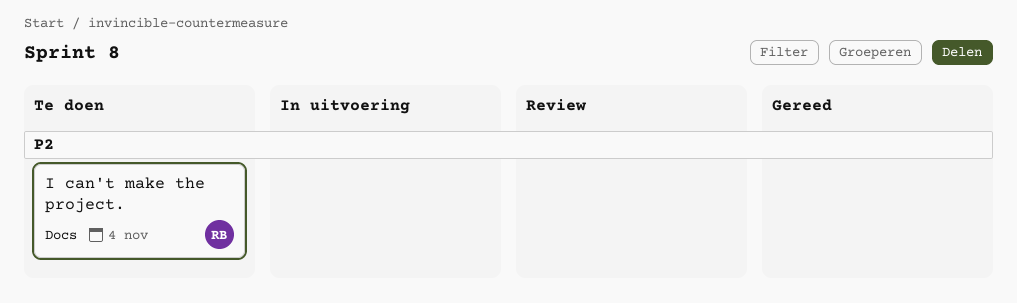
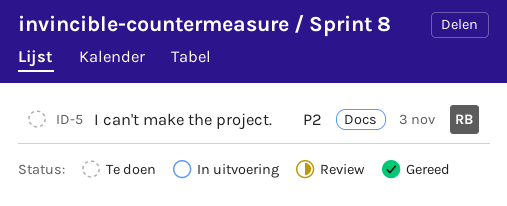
I can't make the project., due: Nov 4 -> Nov 3

